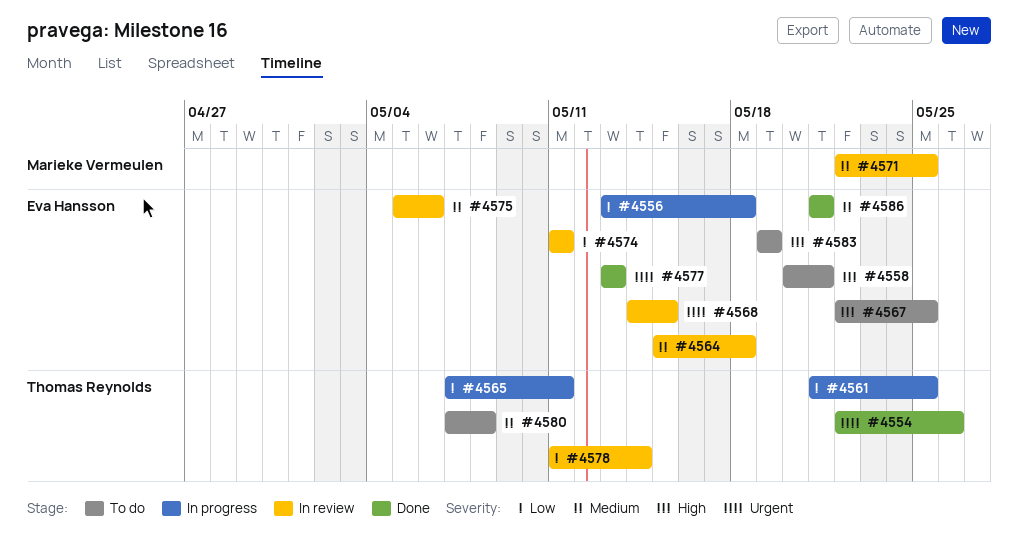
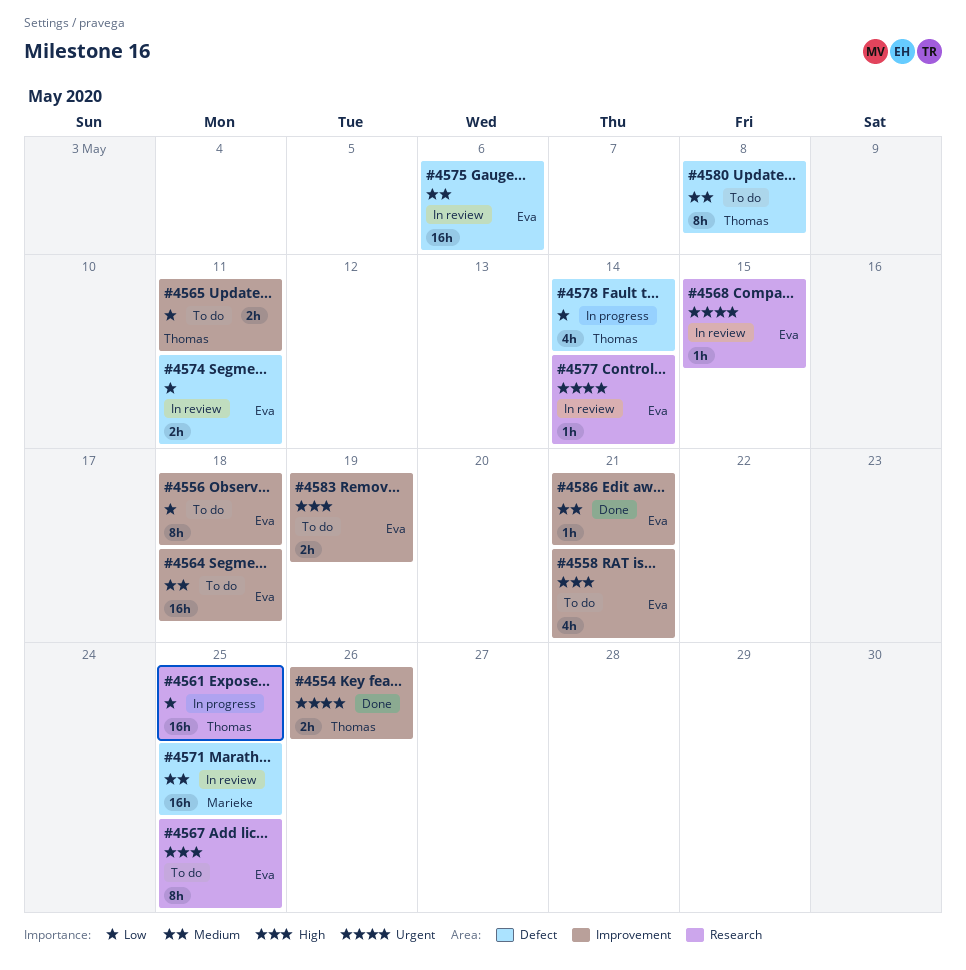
#4556, status: In progress -> To do
#4564, status: In review -> To do
#4565, status: In progress -> To do
#4577, status: Done -> In review
#4577, due: May 13 -> May 14
#4578, status: In review -> In progress

